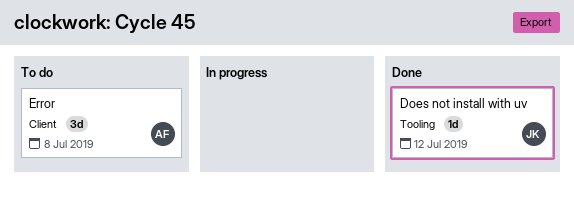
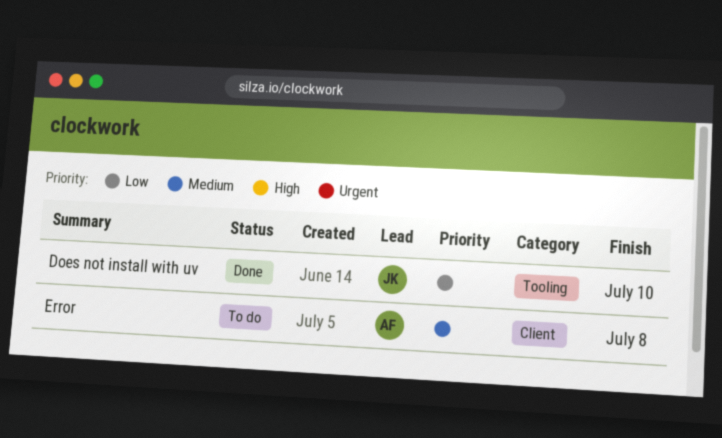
Does not install with uv, due: Jul 12 -> Jul 10

